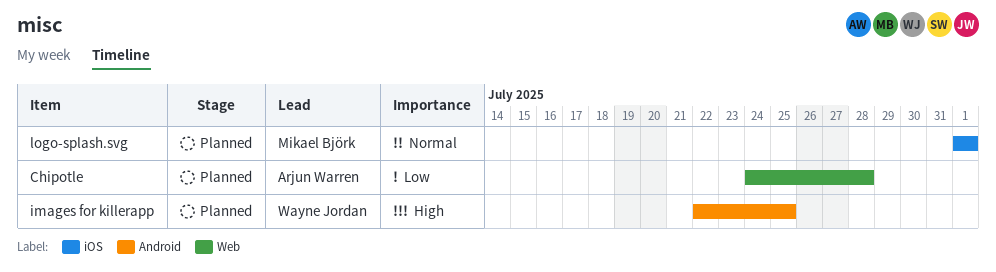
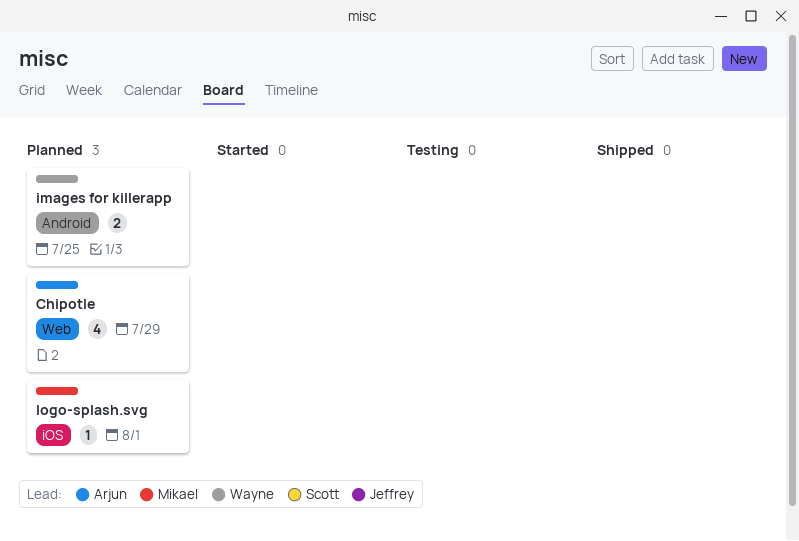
Chipotle, due: Jul 28 -> Jul 29

